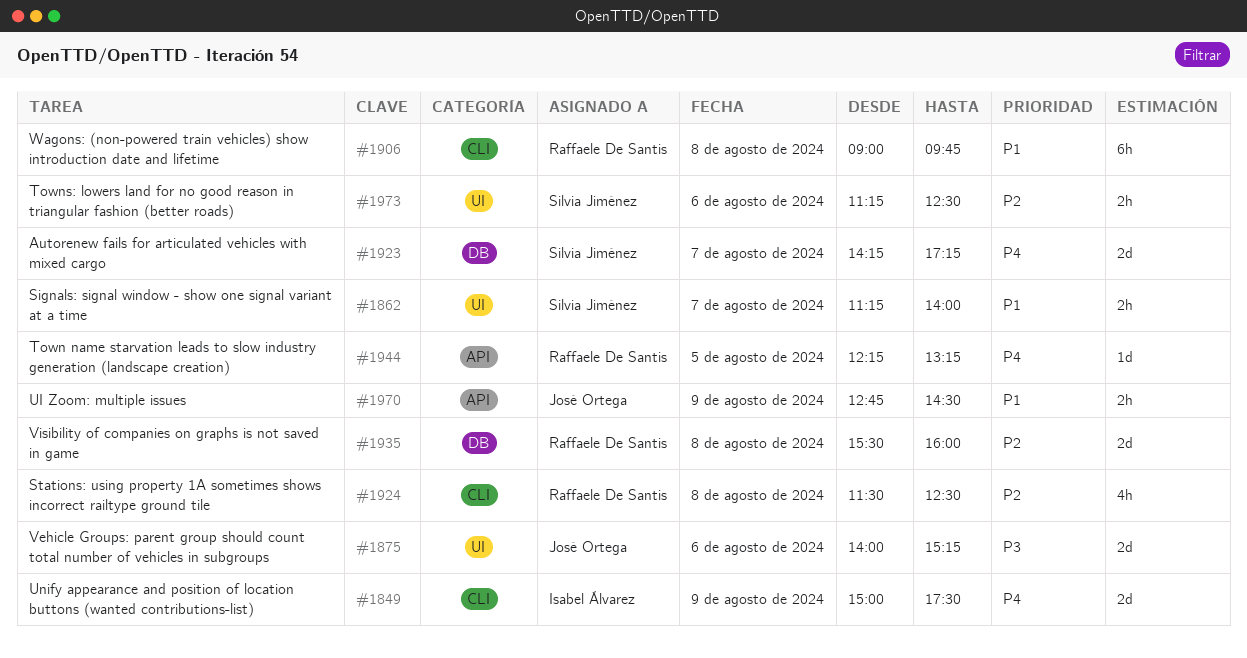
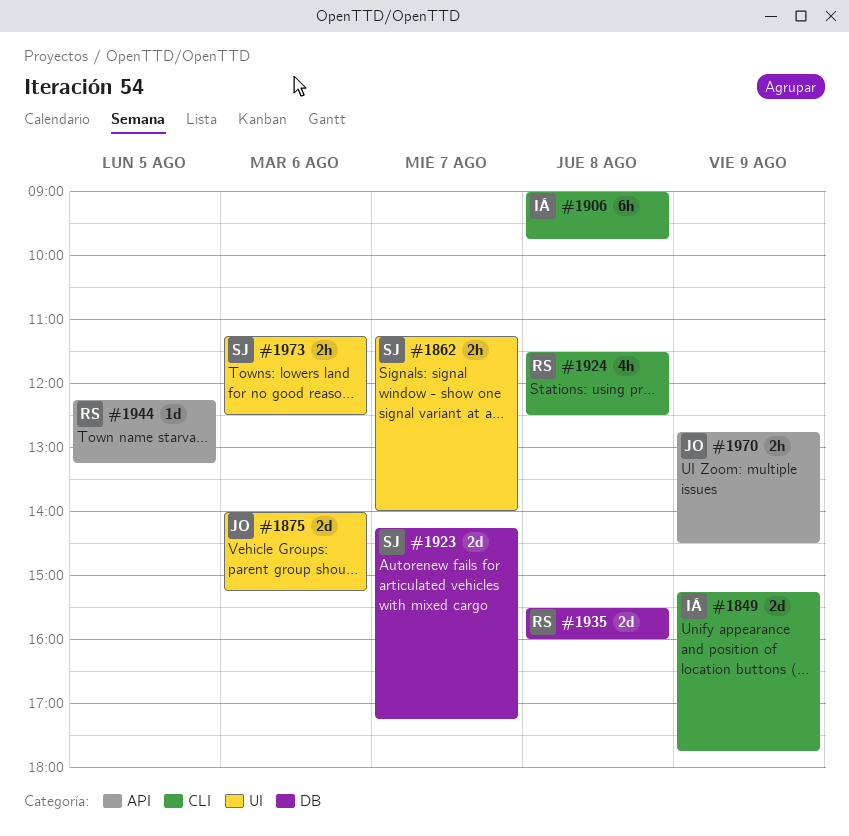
#1849, begins: 15:00 -> 15:15
#1849, ends: 17:30 -> 17:45
#1906, owner: Raffaele De Santis -> Isabel Álvarez

